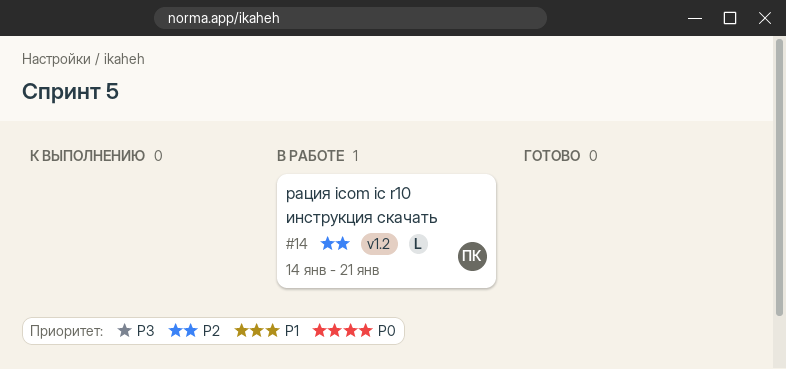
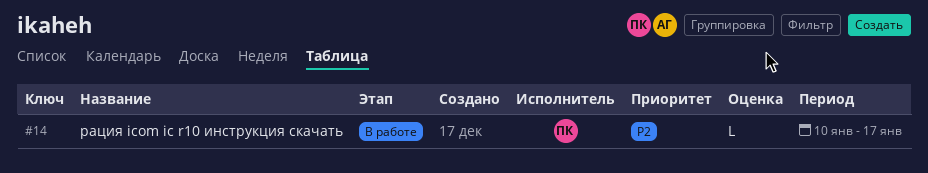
#14, start: Jan 14 -> Jan 10
#14, due: Jan 21 -> Jan 17

